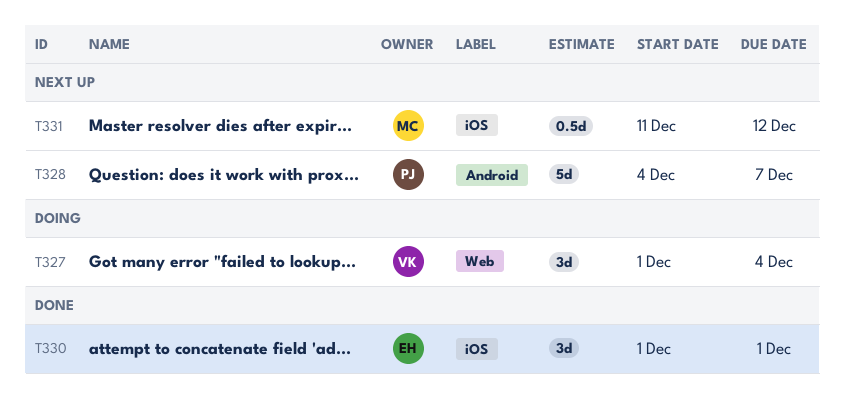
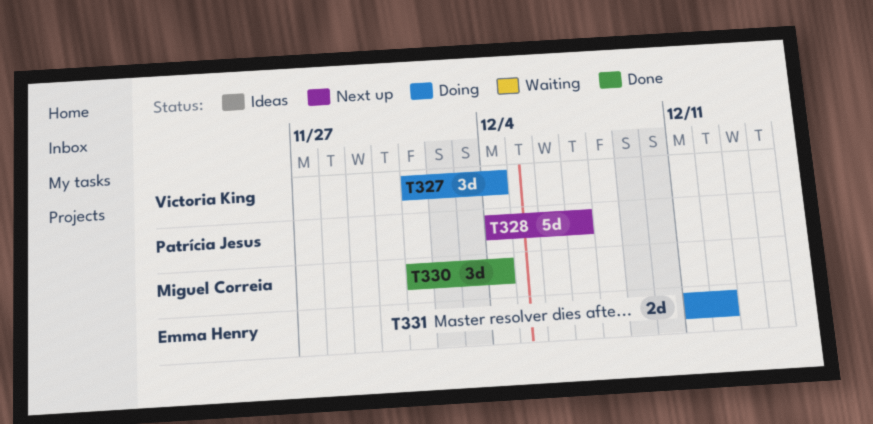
T330, owner: Emma Henry -> Miguel Correia
T330, due: Dec 1 -> Dec 4
T331, status: Next up -> Doing
T331, owner: Miguel Correia -> Emma Henry
T331, estimate: 0.5d -> 2d

